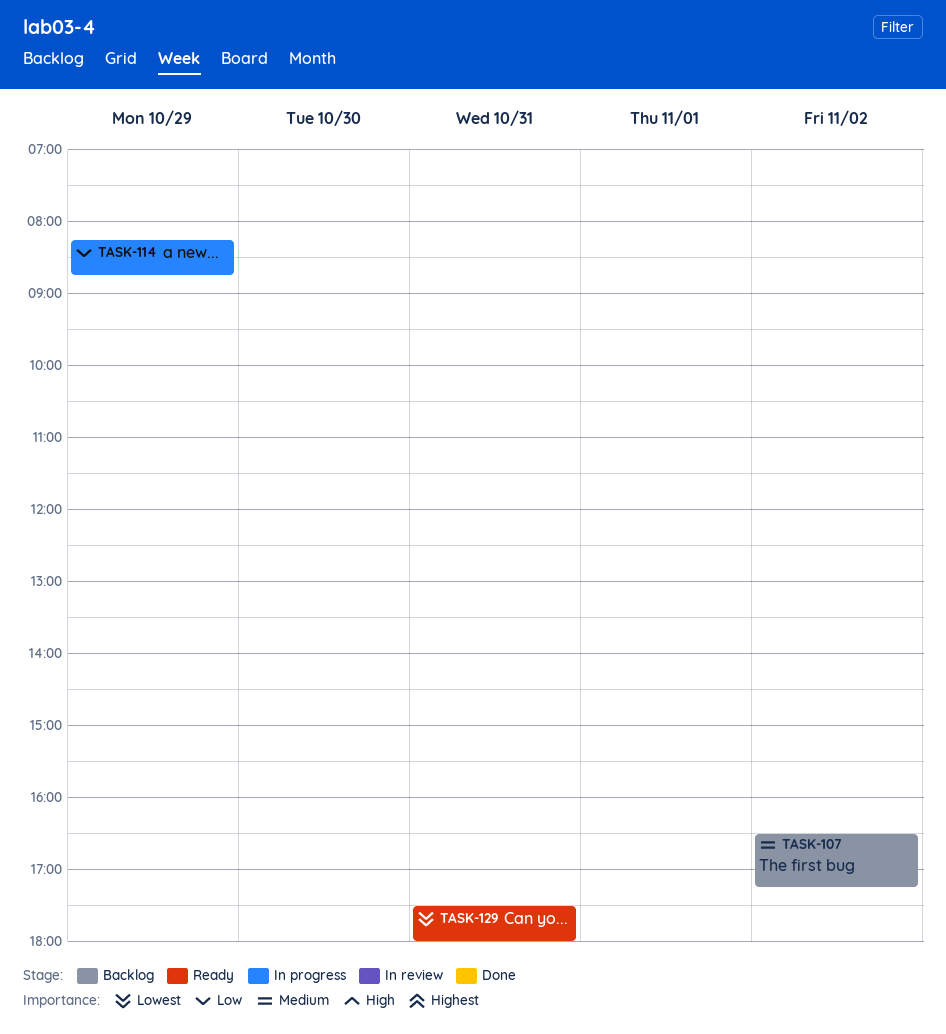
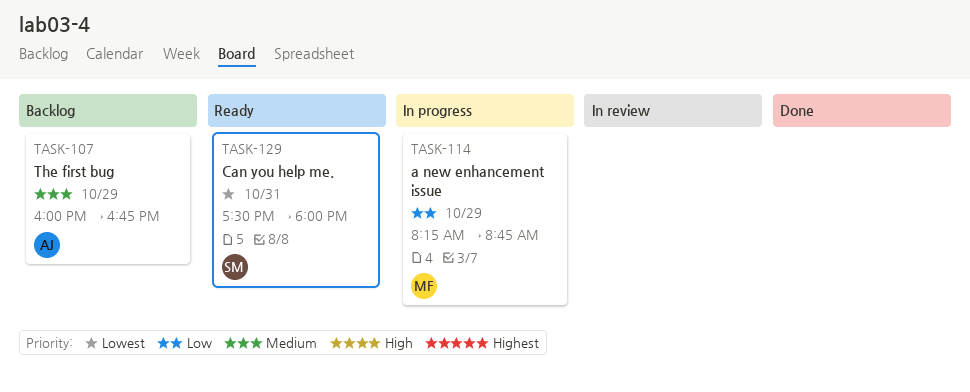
TASK-107, day: Nov 2 -> Oct 29
TASK-107, begins: 16:30 -> 16:00
TASK-107, ends: 17:15 -> 16:45

